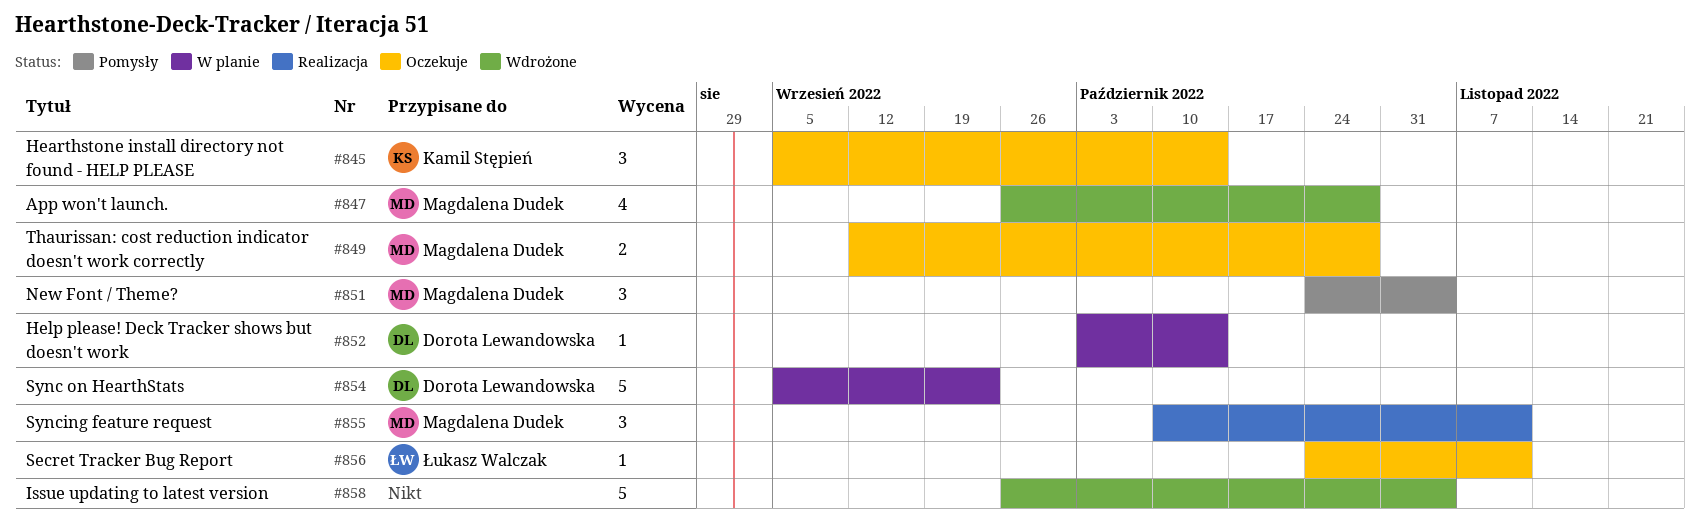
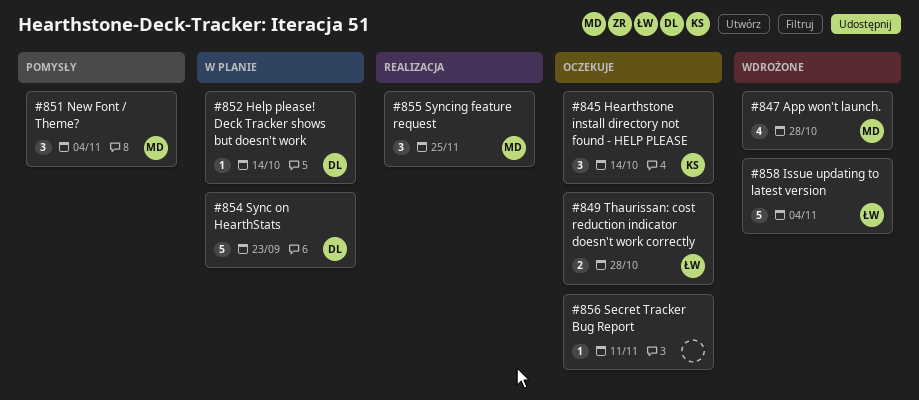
#849, owner: Magdalena Dudek -> Łukasz Walczak
#855, due: Nov 11 -> Nov 25
#856, owner: Łukasz Walczak -> none
#858, owner: none -> Łukasz Walczak

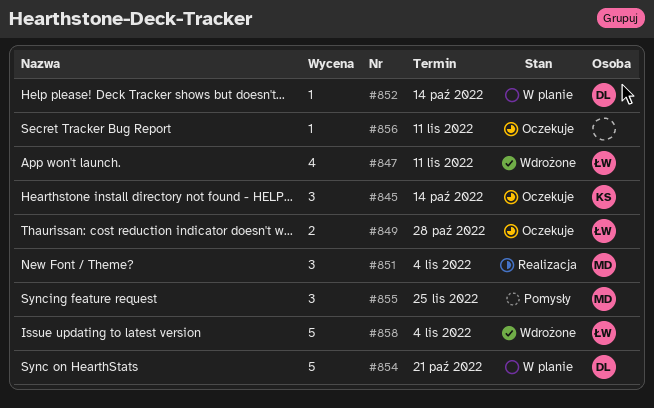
#847, owner: MD -> ŁW
#847, due: Oct 28 -> Nov 11
#851, status: Pomysły -> Realizacja
#854, due: Sep 23 -> Oct 21
#855, status: Realizacja -> Pomysły

